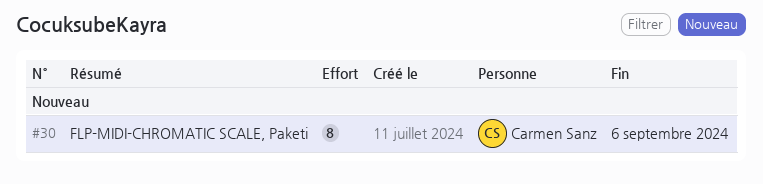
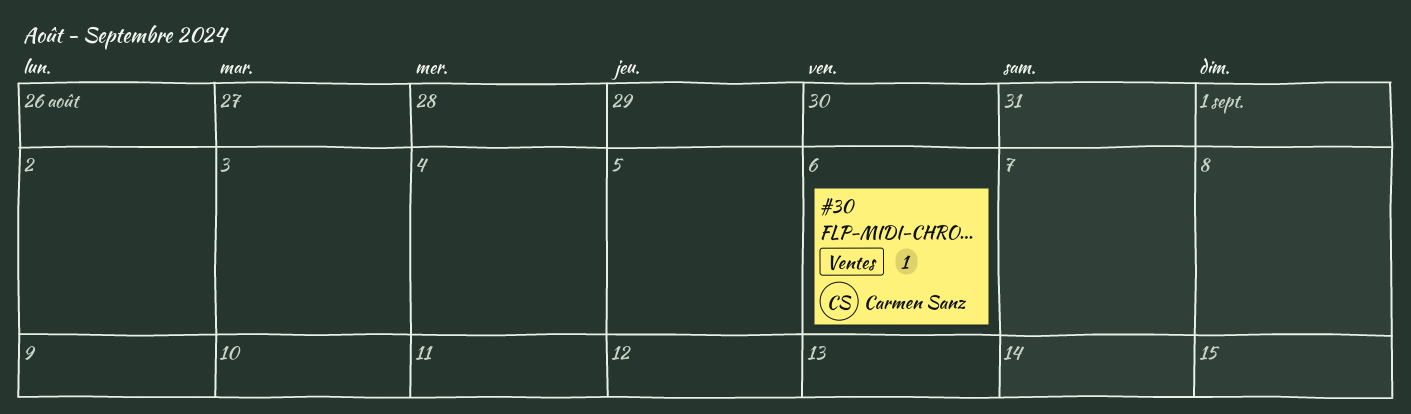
#30, estimate: 8 -> 1

